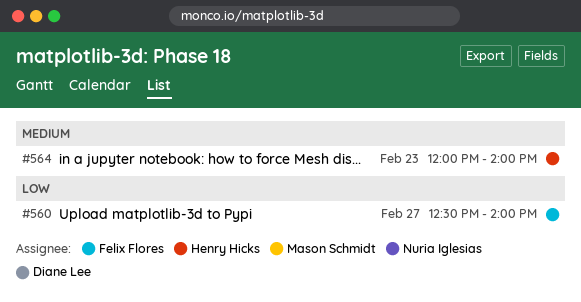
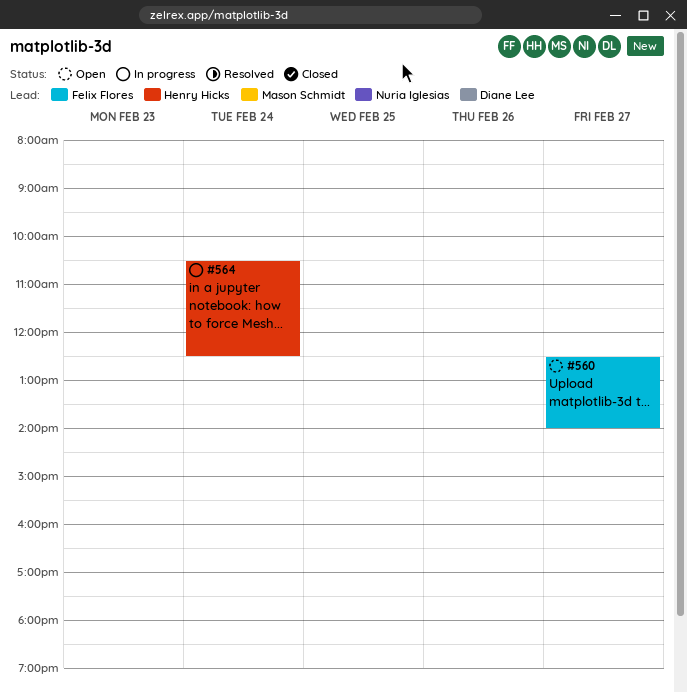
#564, day: Feb 23 -> Feb 24
#564, begins: 12:00 -> 10:30
#564, ends: 14:00 -> 12:30

